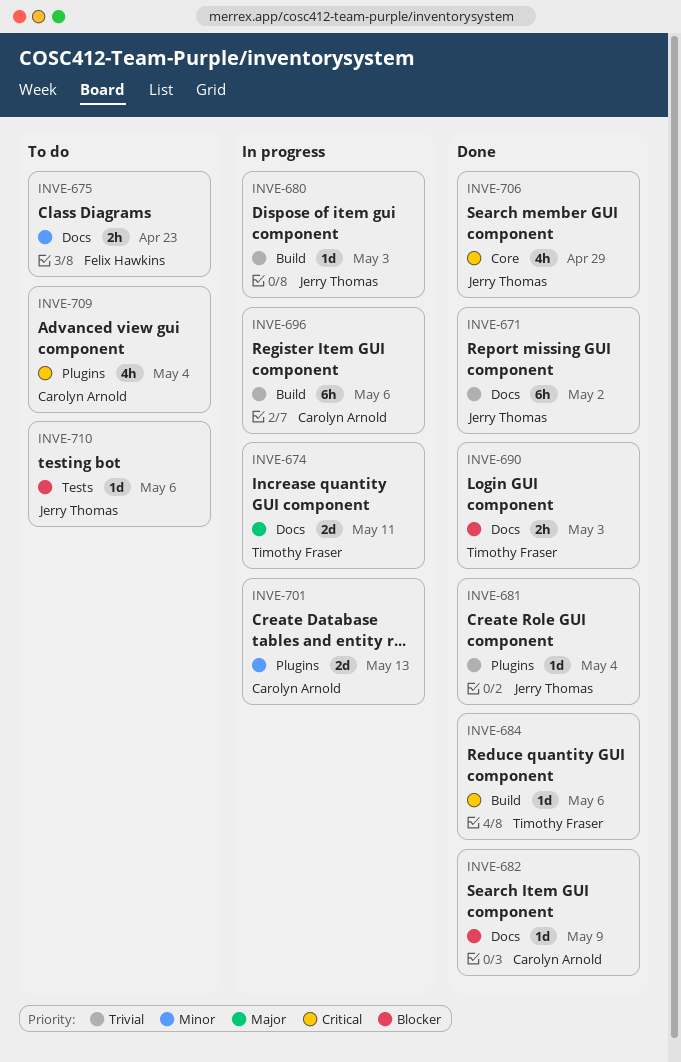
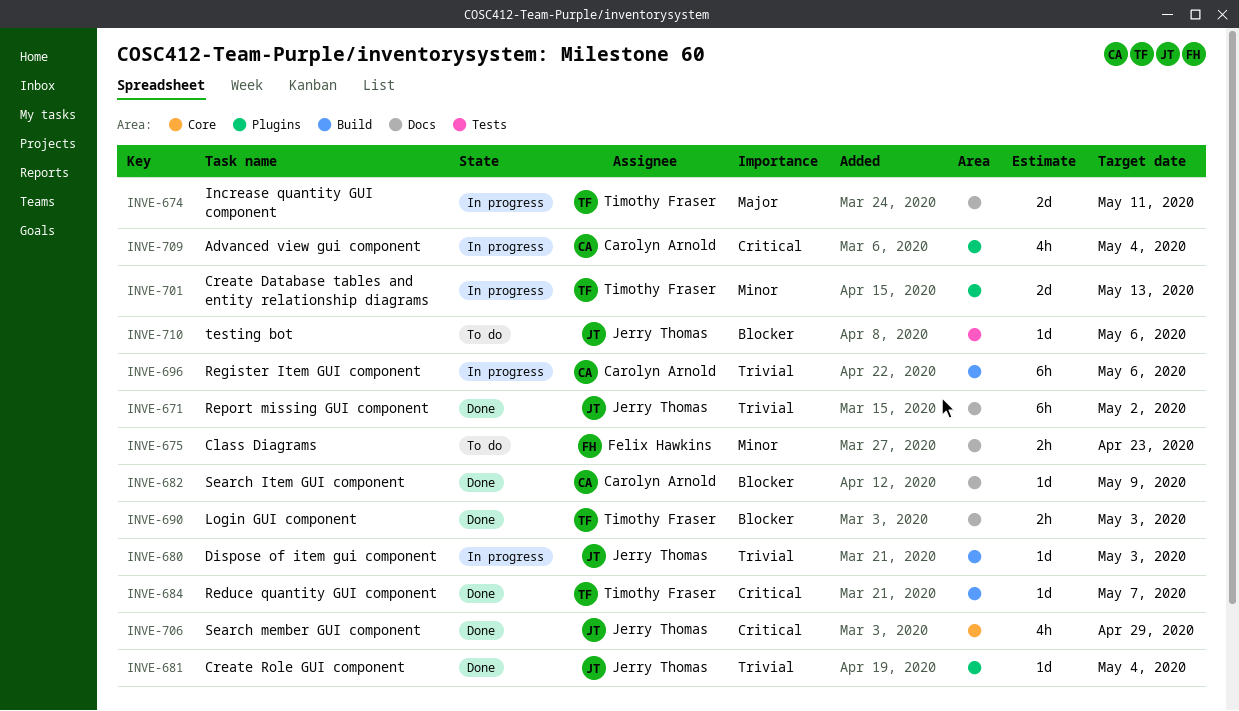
INVE-684, due: May 6 -> May 7
INVE-701, owner: Carolyn Arnold -> Timothy Fraser
INVE-709, status: To do -> In progress

